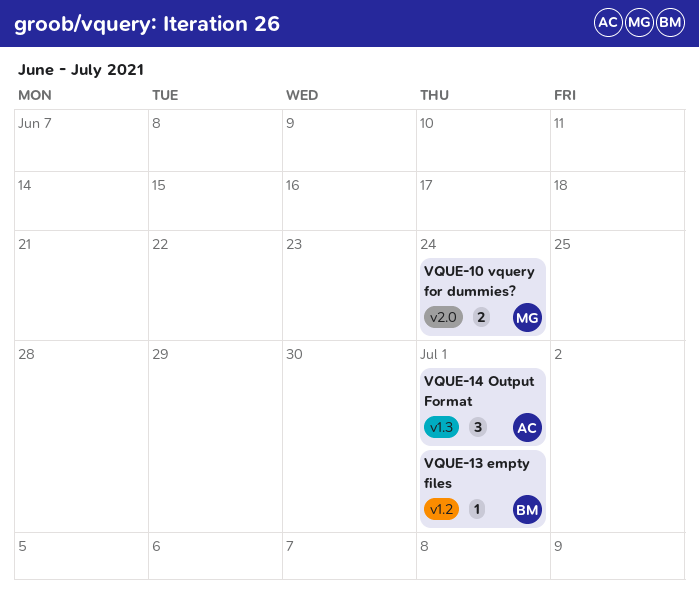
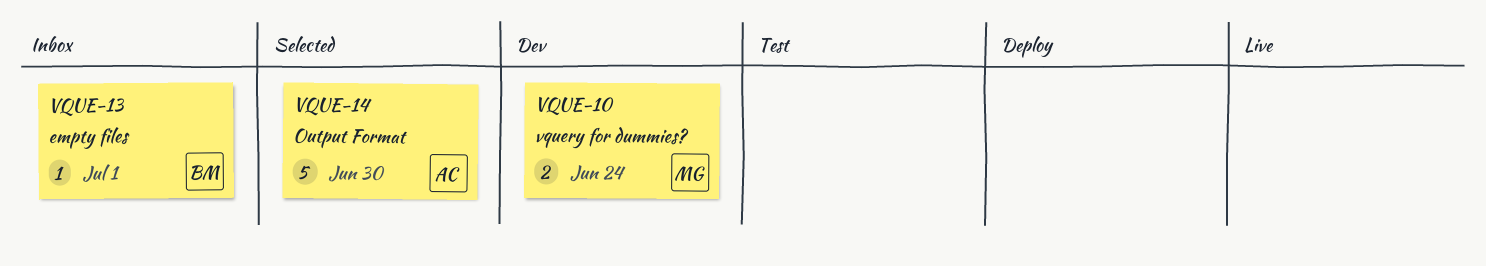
VQUE-14, estimate: 3 -> 5
VQUE-14, due: Jul 1 -> Jun 30

